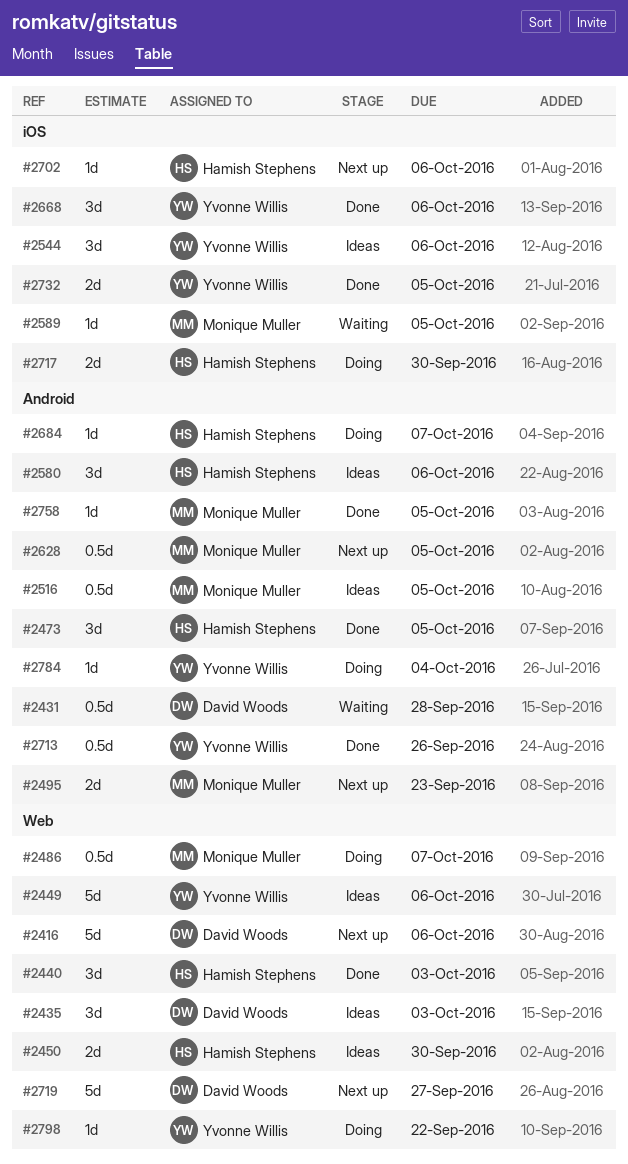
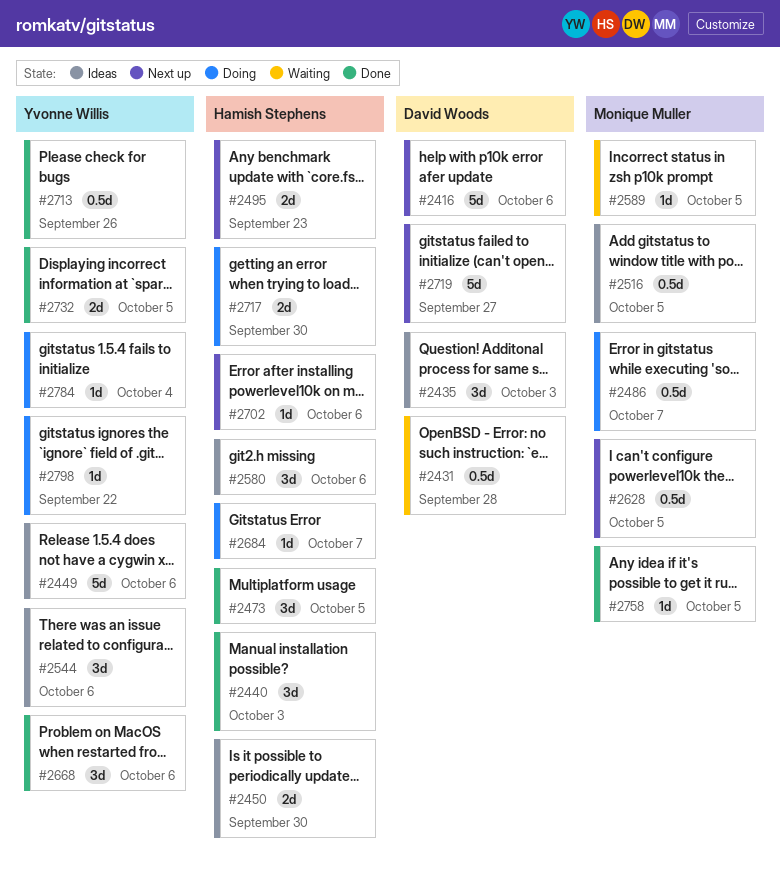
#2495, owner: Monique Muller -> Hamish Stephens

